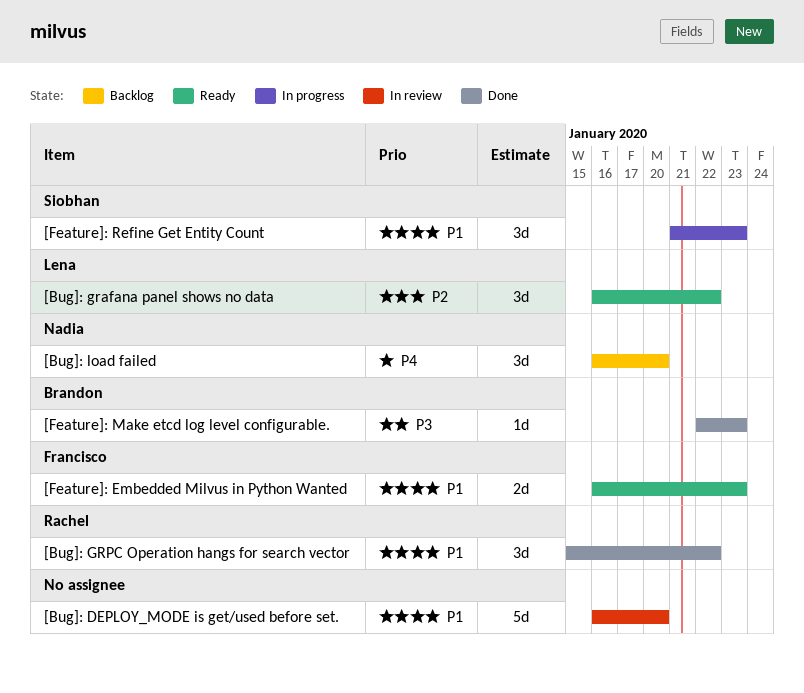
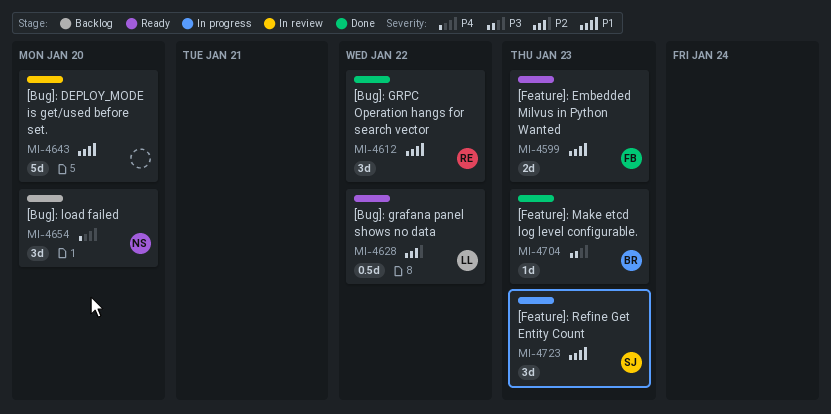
[Bug]: grafana panel shows no data, estimate: 3d -> 0.5d

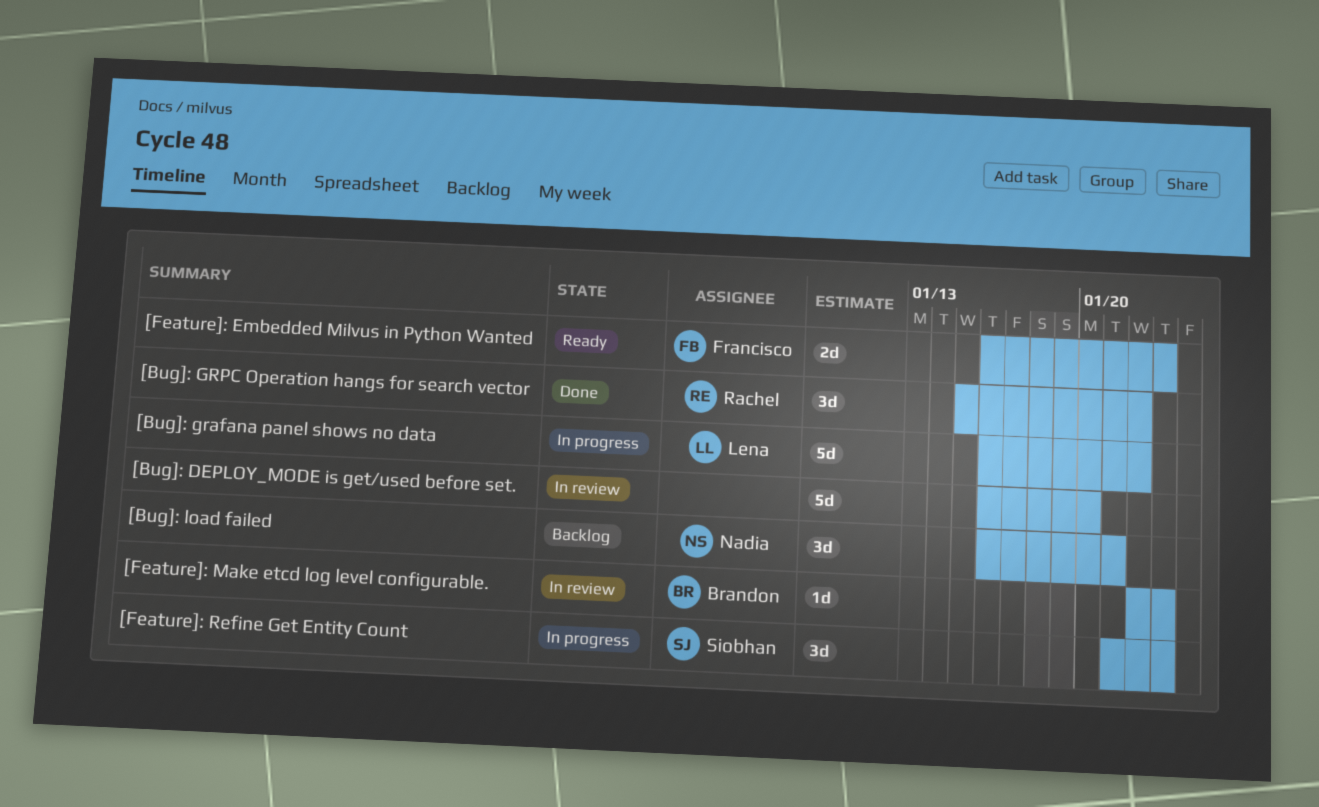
[Bug]: grafana panel shows no data, status: Ready -> In progress
[Bug]: grafana panel shows no data, estimate: 0.5d -> 5d
[Bug]: load failed, due: Jan 20 -> Jan 21
[Feature]: Make etcd log level configurable., status: Done -> In review

